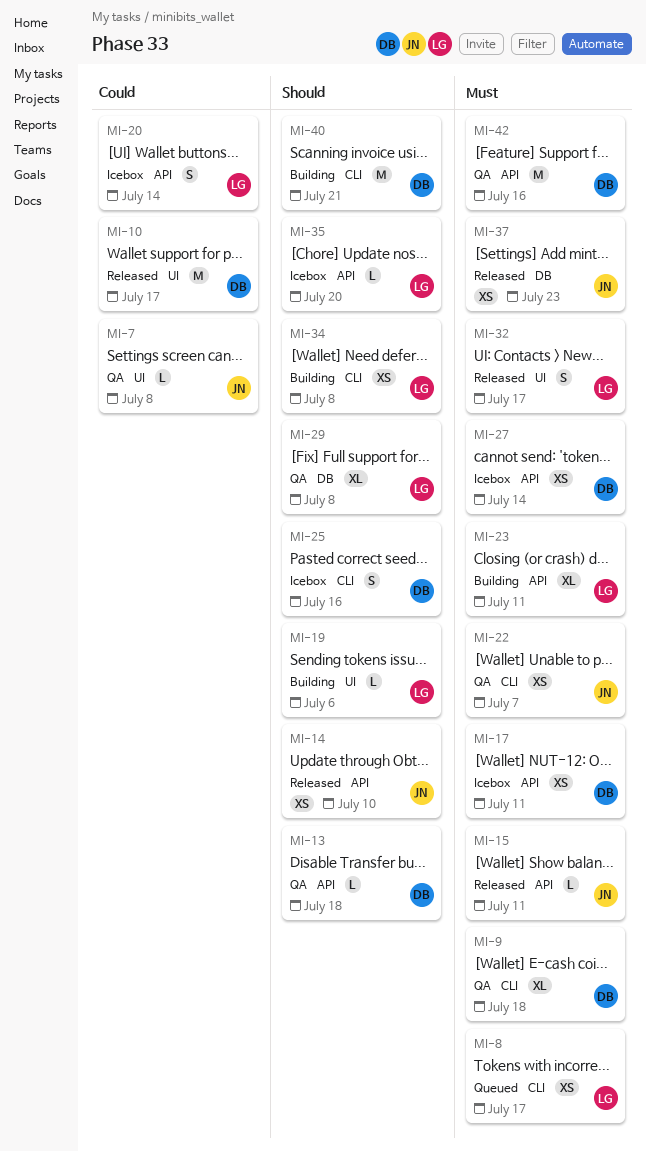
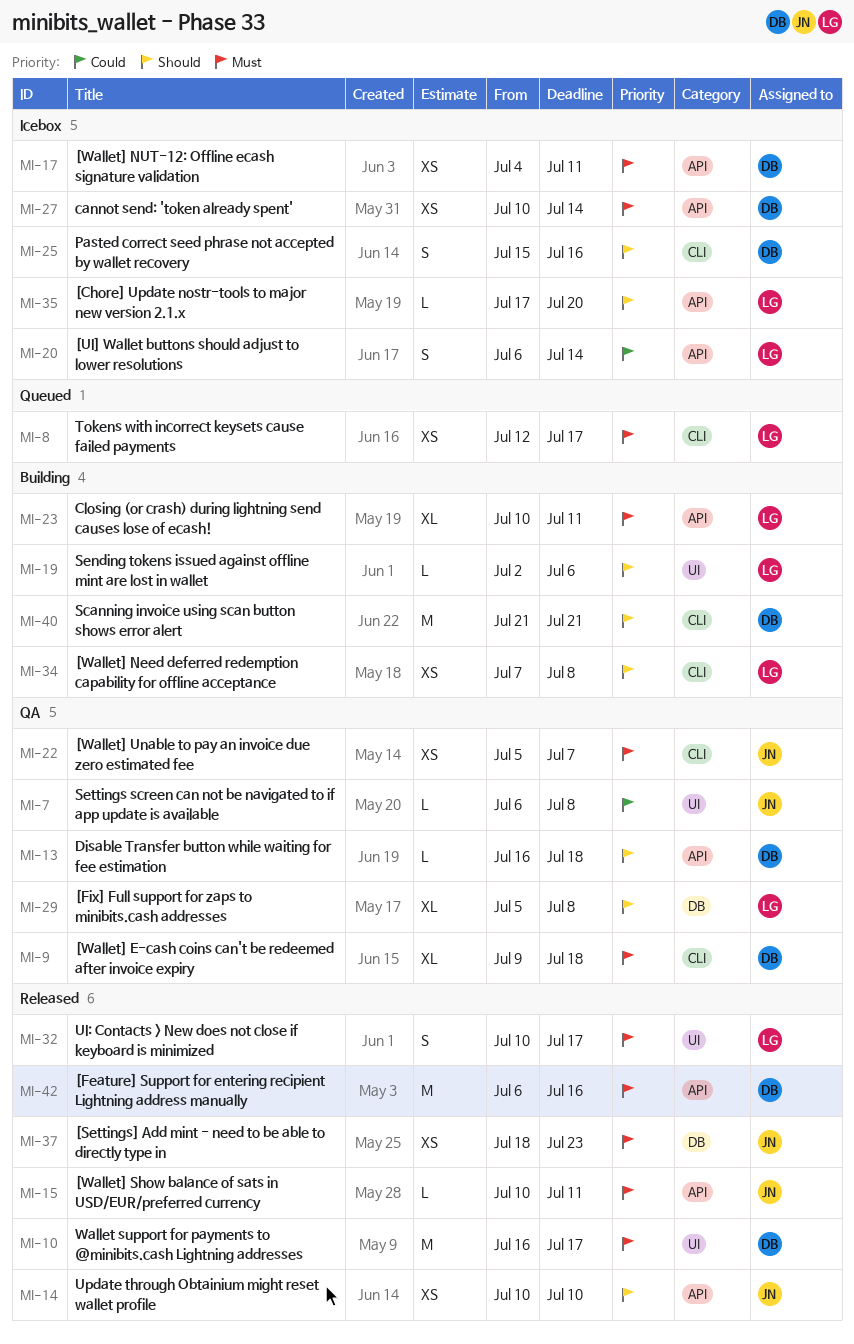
MI-10, priority: Could -> Must
MI-42, status: QA -> Released

